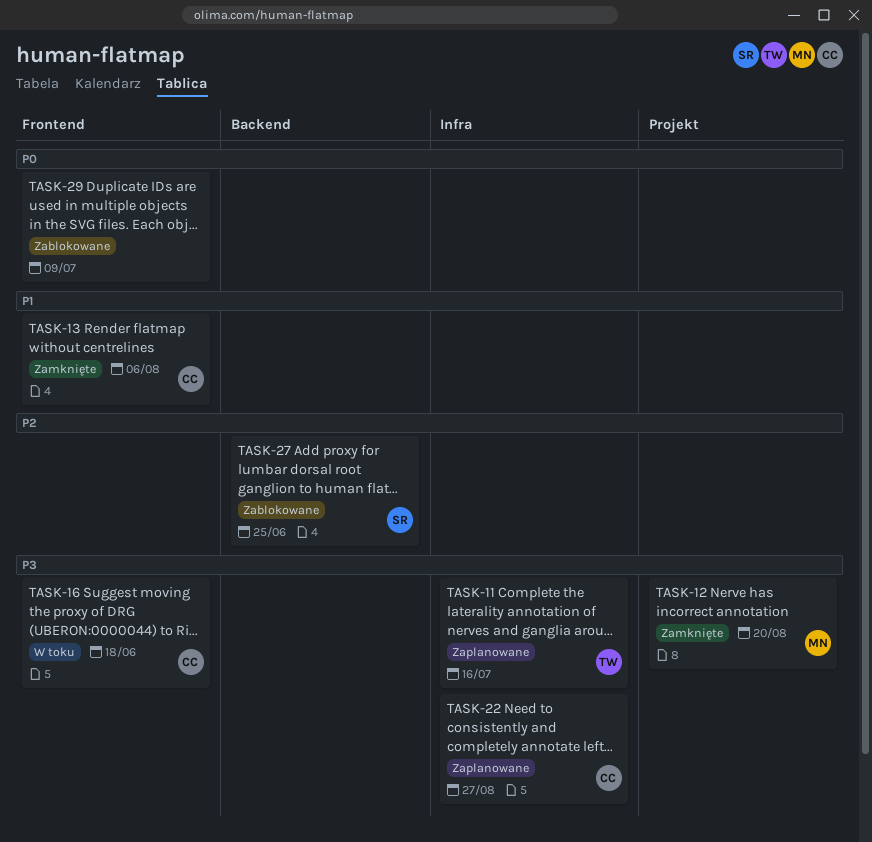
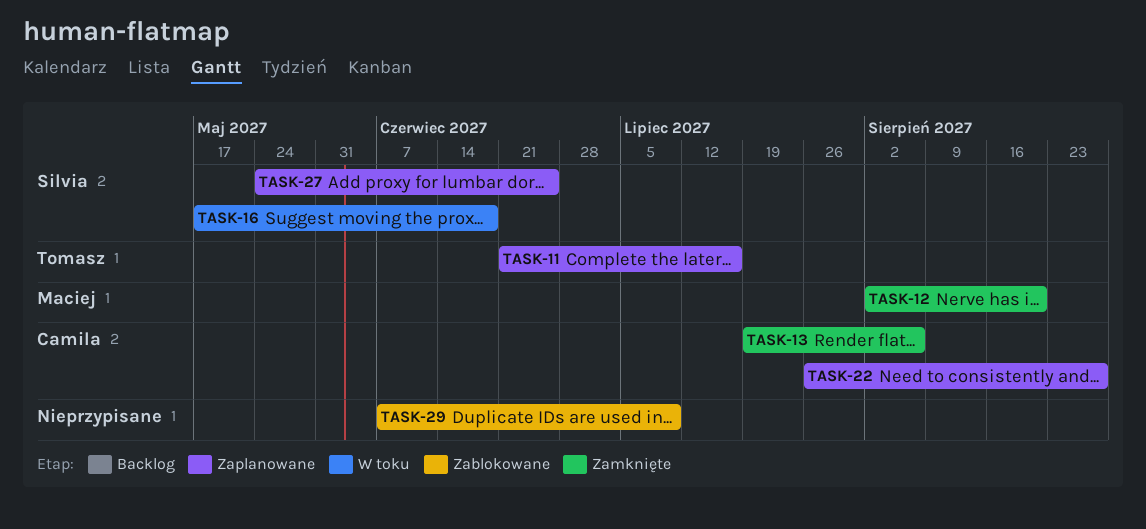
TASK-16, owner: Camila -> Silvia
TASK-27, status: Zablokowane -> Zaplanowane

